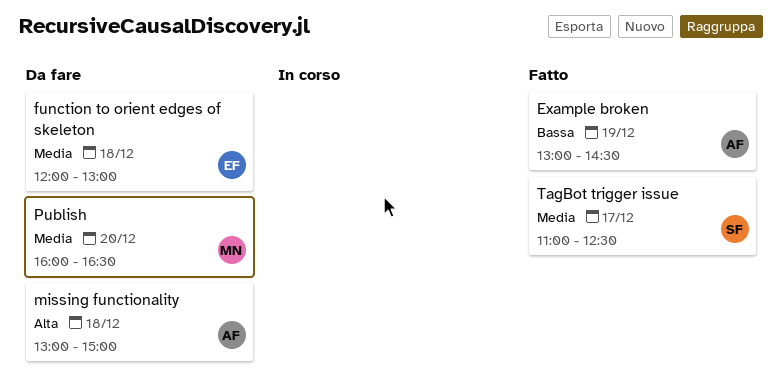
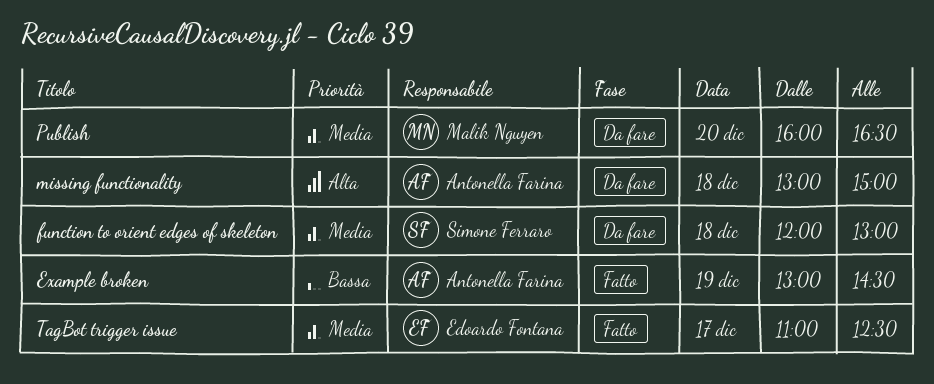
function to orient edges of skeleton, owner: Edoardo Fontana -> Simone Ferraro
TagBot trigger issue, owner: Simone Ferraro -> Edoardo Fontana

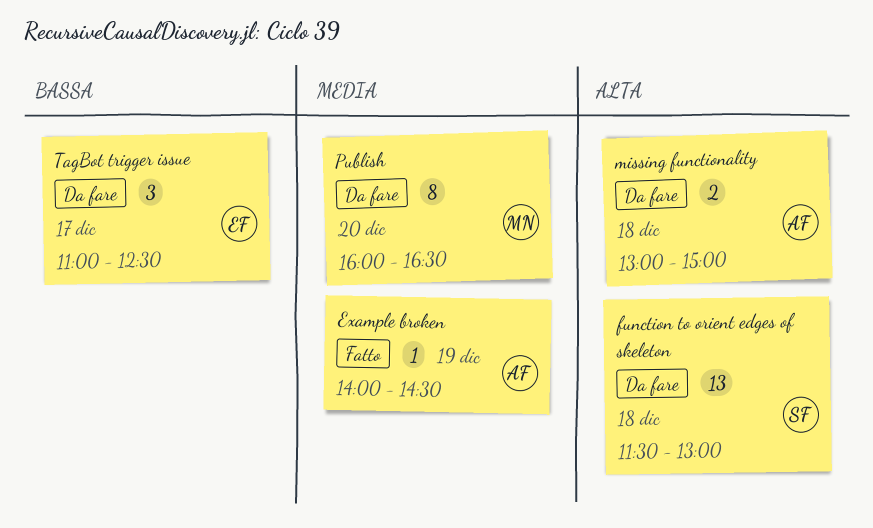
Example broken, priority: Bassa -> Media
Example broken, begins: 13:00 -> 14:00
function to orient edges of skeleton, priority: Media -> Alta
function to orient edges of skeleton, begins: 12:00 -> 11:30
TagBot trigger issue, status: Fatto -> Da fare
TagBot trigger issue, priority: Media -> Bassa

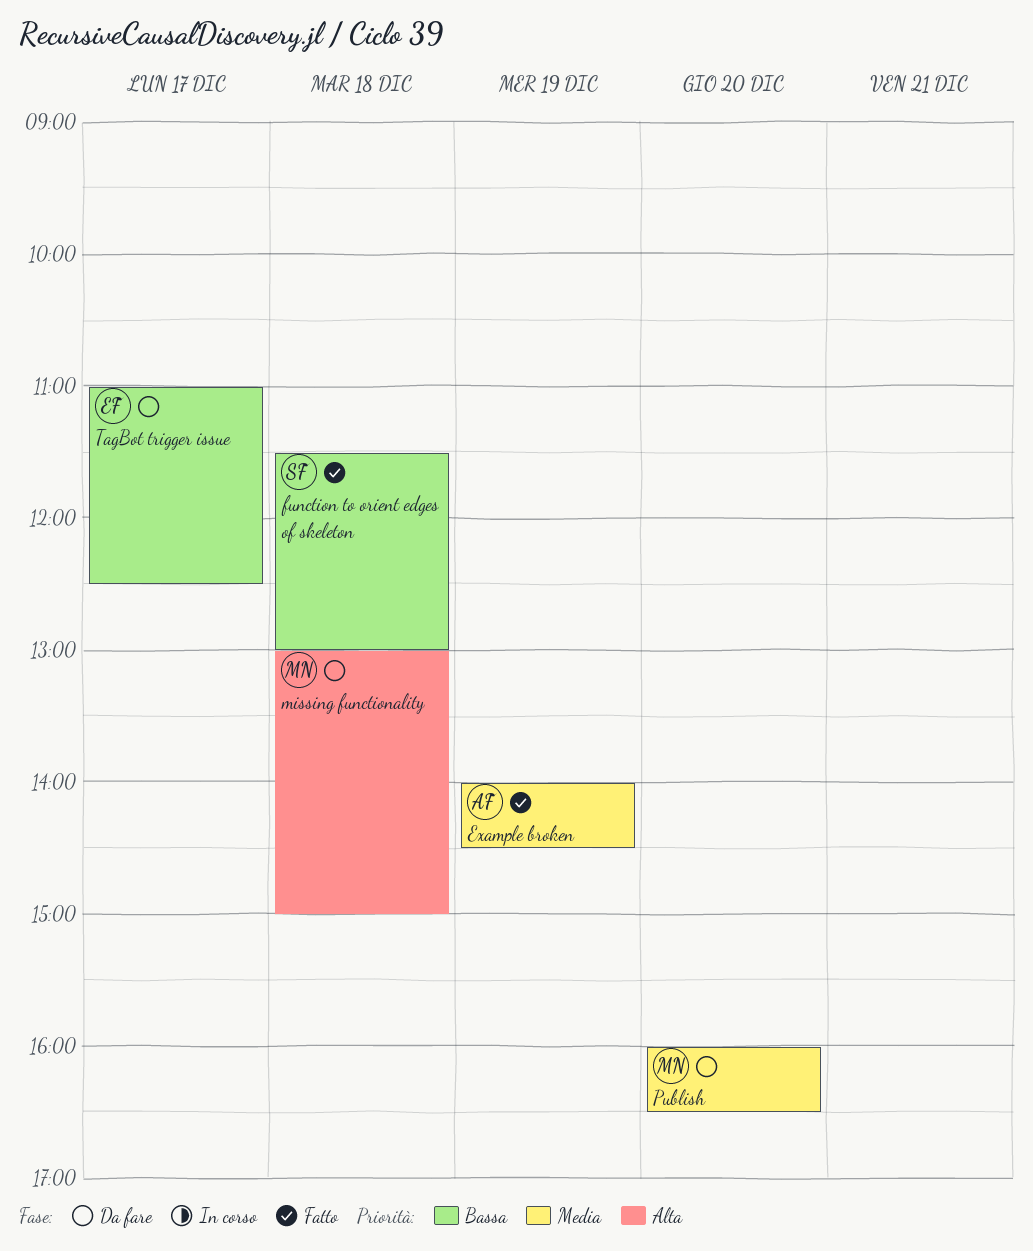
function to orient edges of skeleton, status: Da fare -> Fatto
function to orient edges of skeleton, priority: Alta -> Bassa
missing functionality, owner: AF -> MN

